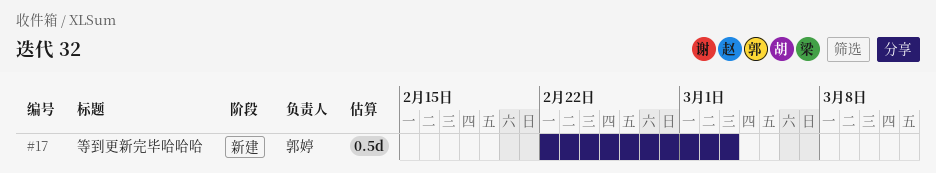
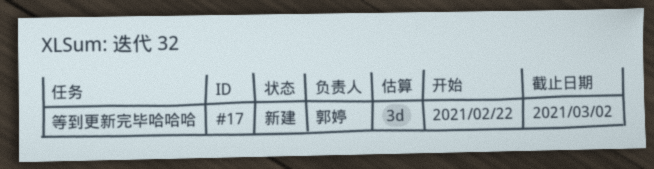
#17, estimate: 0.5d -> 3d
#17, due: Mar 3 -> Mar 2

